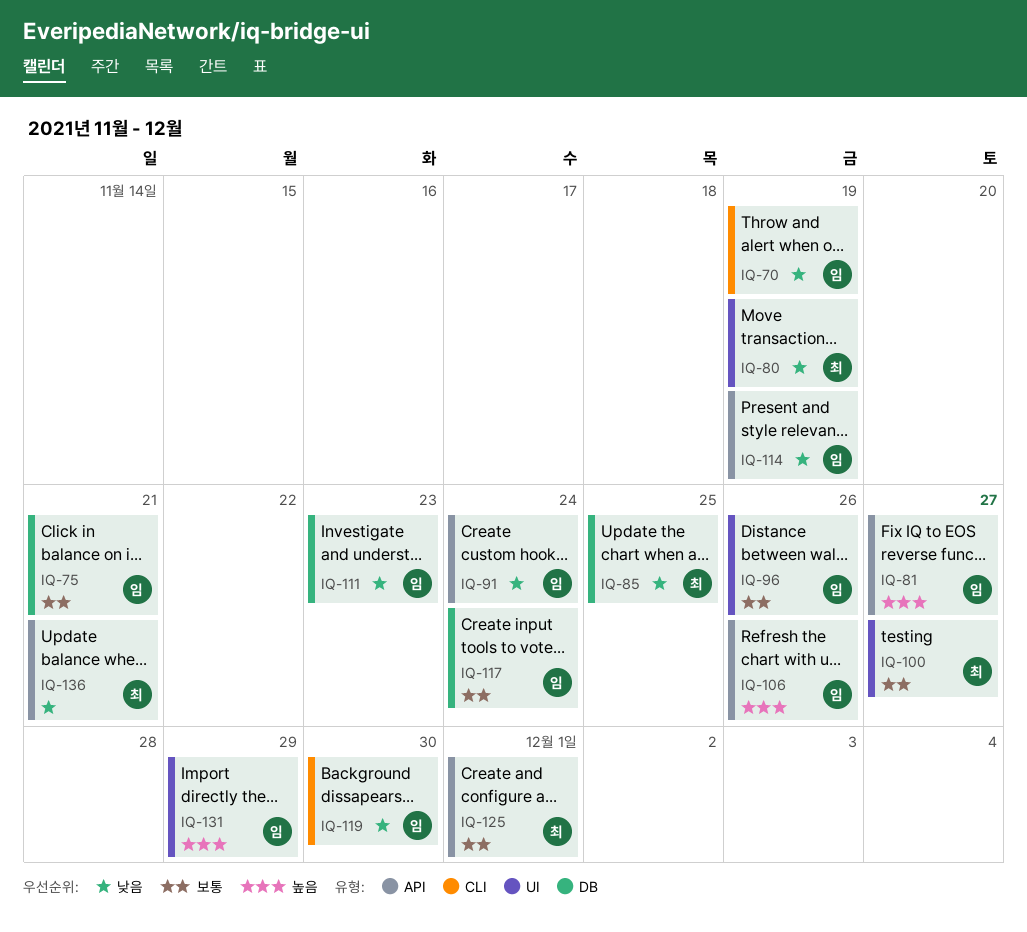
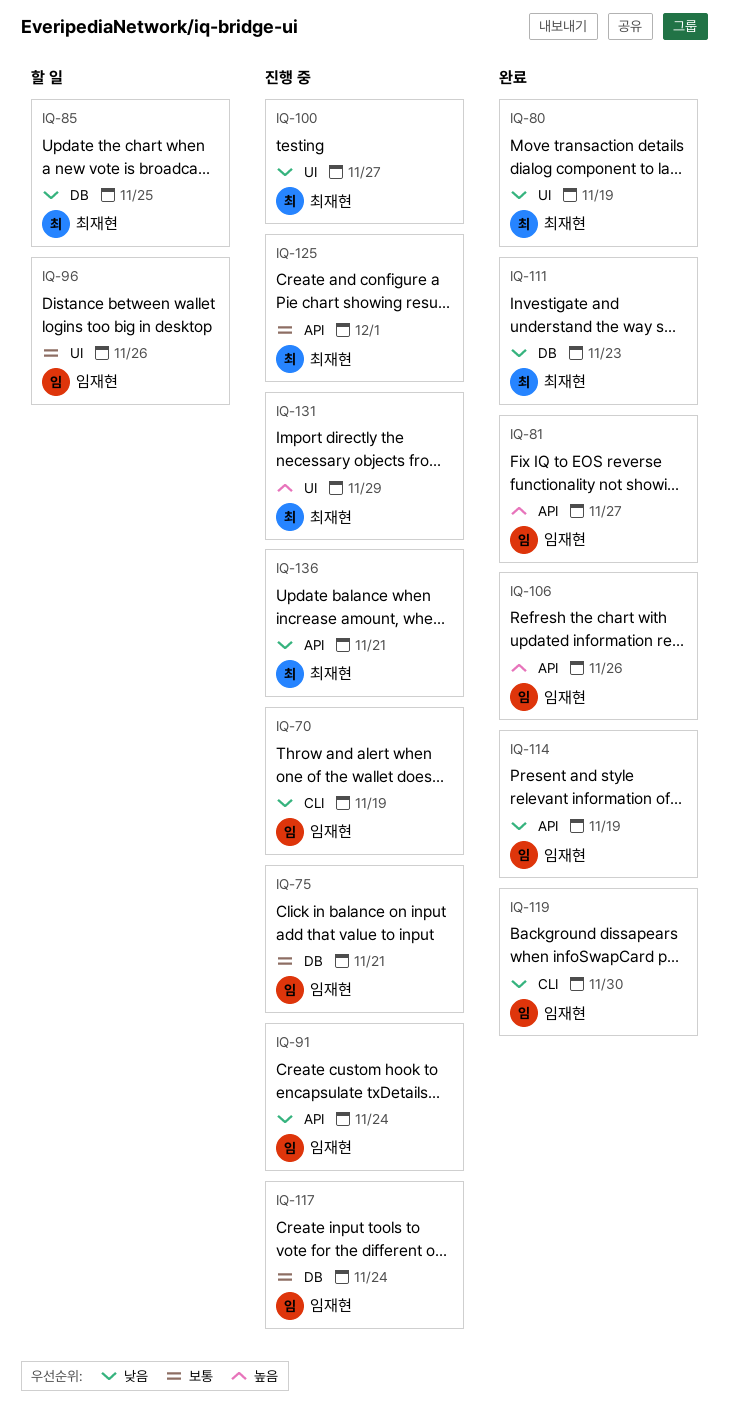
IQ-100, priority: 보통 -> 낮음
IQ-111, owner: 임재현 -> 최재현
IQ-131, owner: 임재현 -> 최재현

